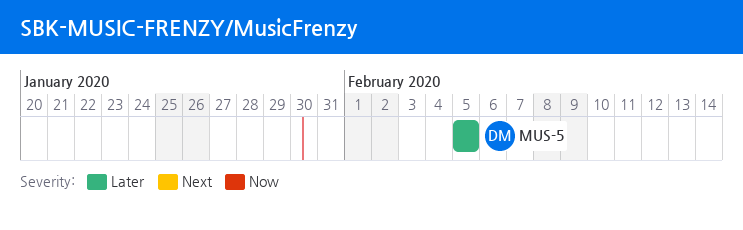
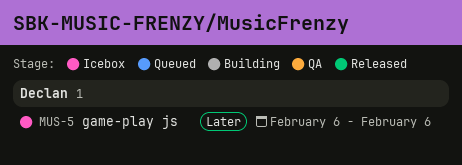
MUS-5, start: Feb 5 -> Feb 6
MUS-5, due: Feb 5 -> Feb 6

